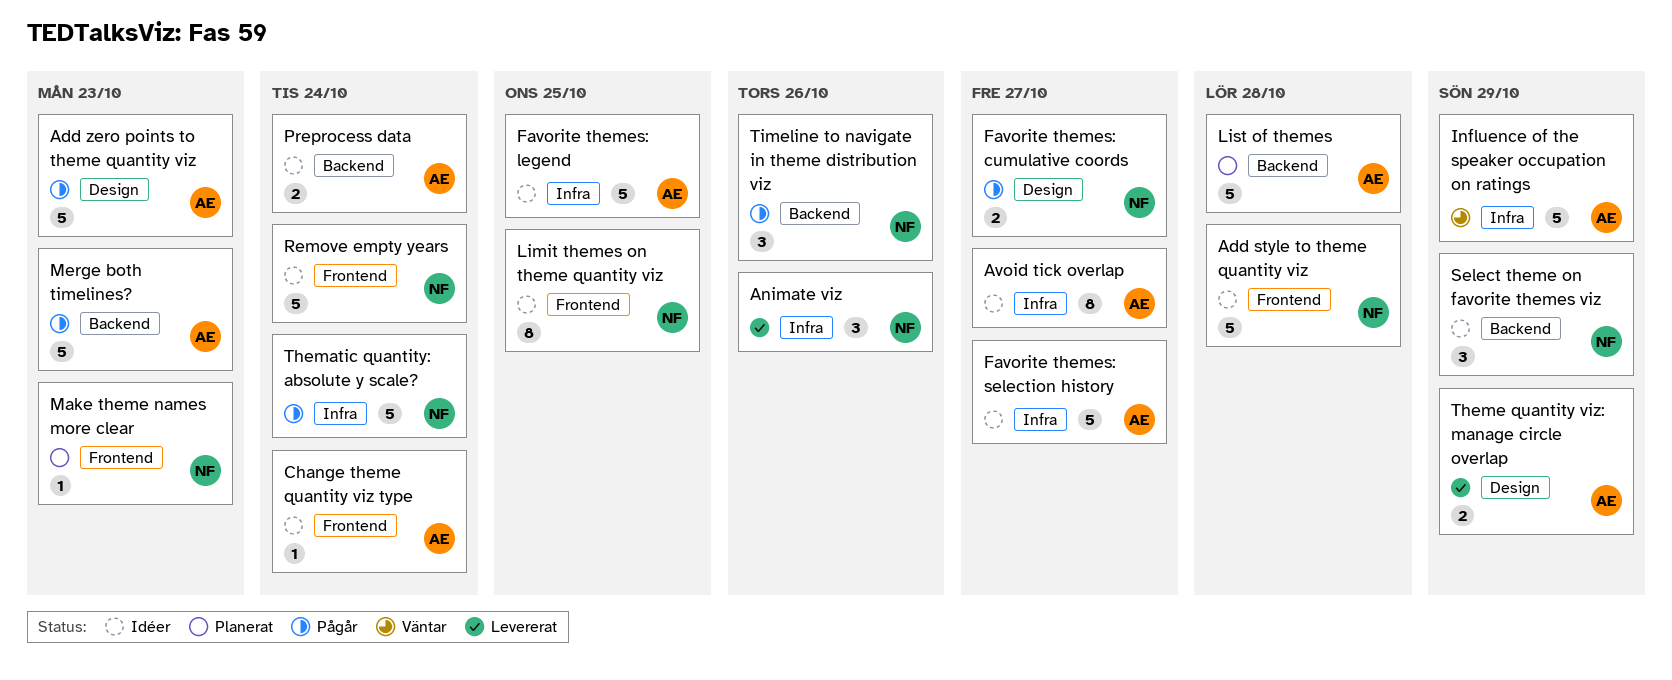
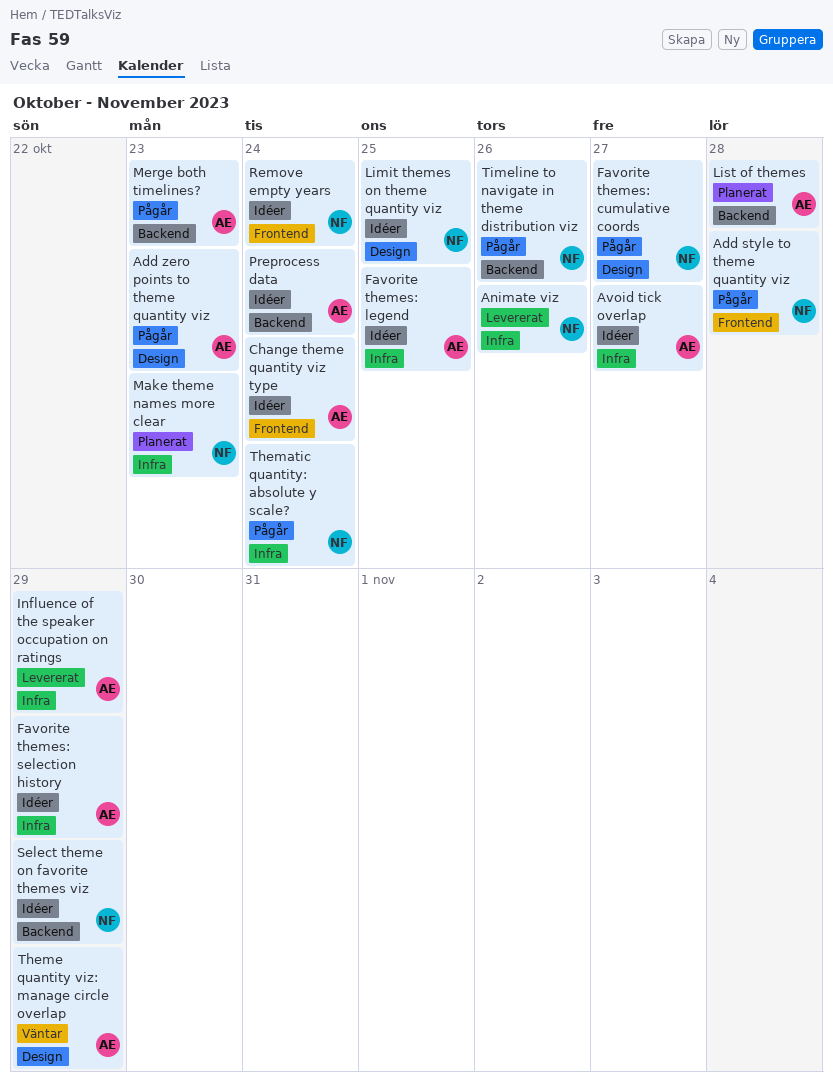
Add style to theme quantity viz, status: Idéer -> Pågår
Favorite themes: selection history, due: Oct 27 -> Oct 29
Influence of the speaker occupation on ratings, status: Väntar -> Levererat
Limit themes on theme quantity viz, label: Frontend -> Design
Make theme names more clear, label: Frontend -> Infra
Theme quantity viz: manage circle overlap, status: Levererat -> Väntar

